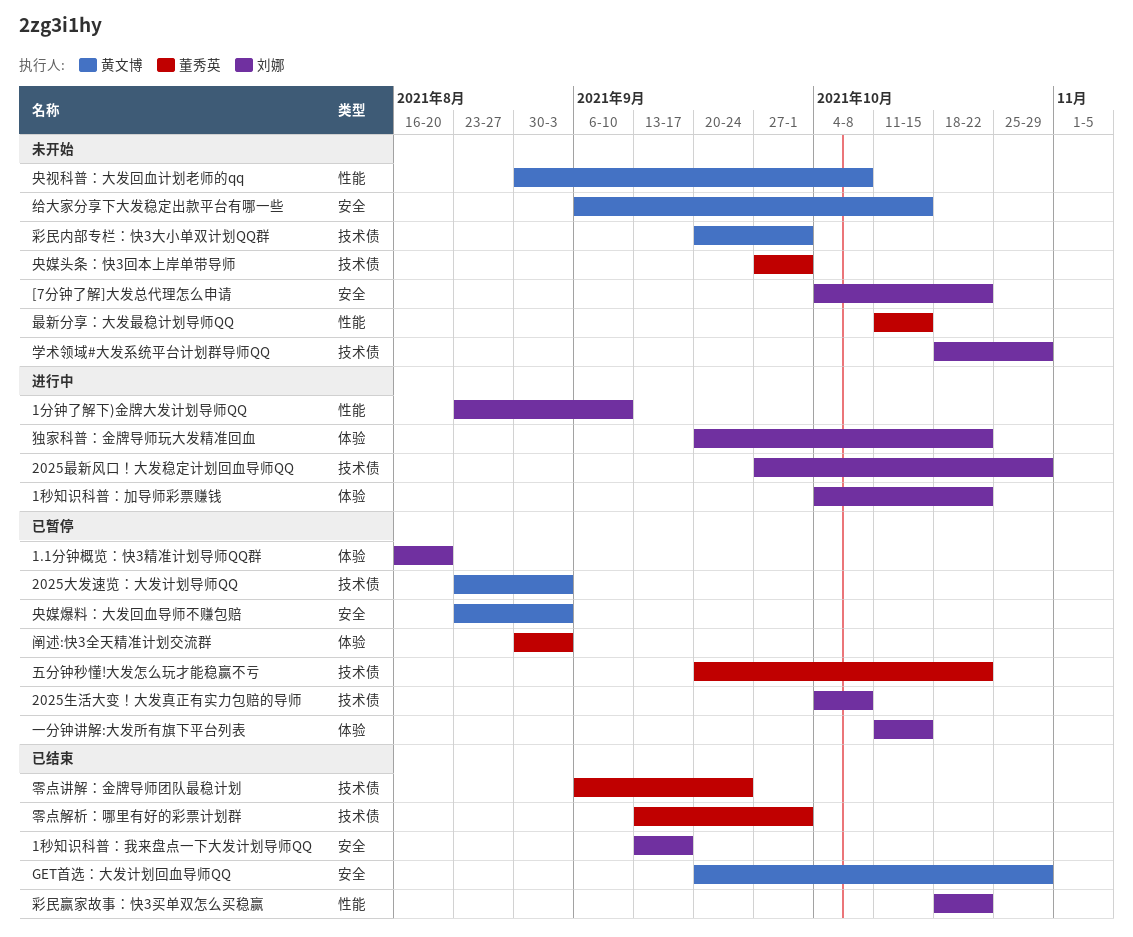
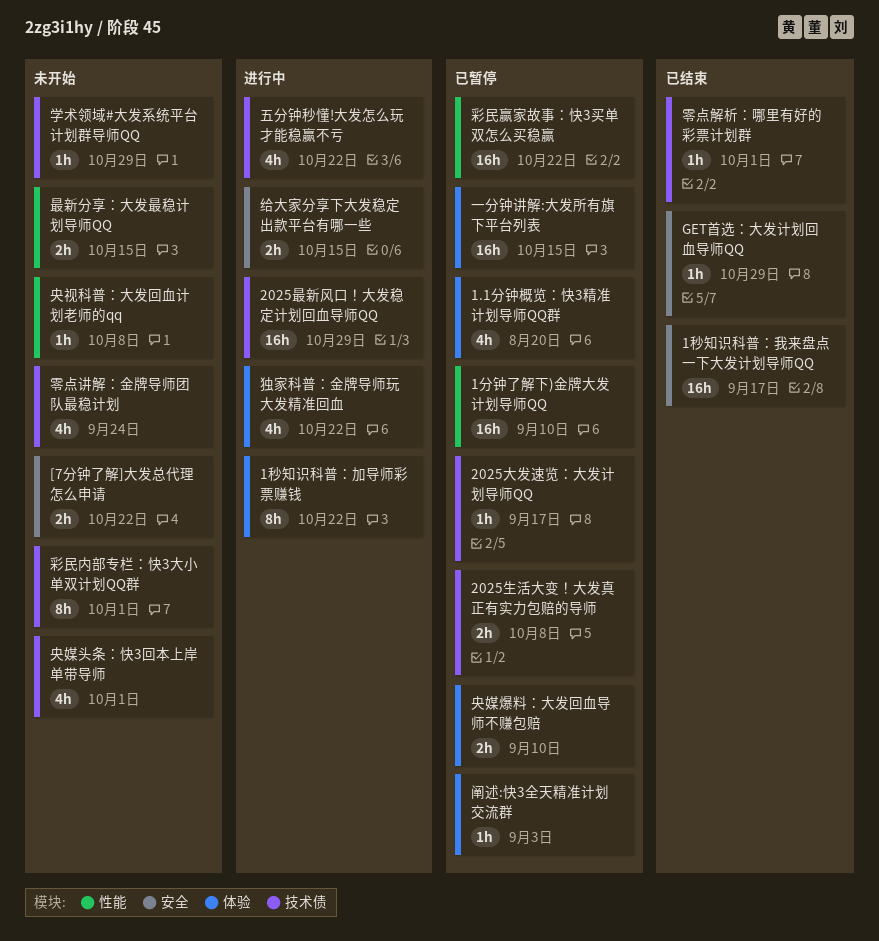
1分钟了解下)金牌大发计划导师QQ, status: 进行中 -> 已暂停
2025大发速览：大发计划导师QQ, due: Sep 3 -> Sep 17
五分钟秒懂!大发怎么玩才能稳赢不亏, status: 已暂停 -> 进行中
央媒爆料：大发回血导师不赚包赔, label: 安全 -> 体验
央媒爆料：大发回血导师不赚包赔, due: Sep 3 -> Sep 10
彩民赢家故事：快3买单双怎么买稳赢, status: 已结束 -> 已暂停
给大家分享下大发稳定出款平台有哪一些, status: 未开始 -> 进行中
零点讲解：金牌导师团队最稳计划, status: 已结束 -> 未开始

